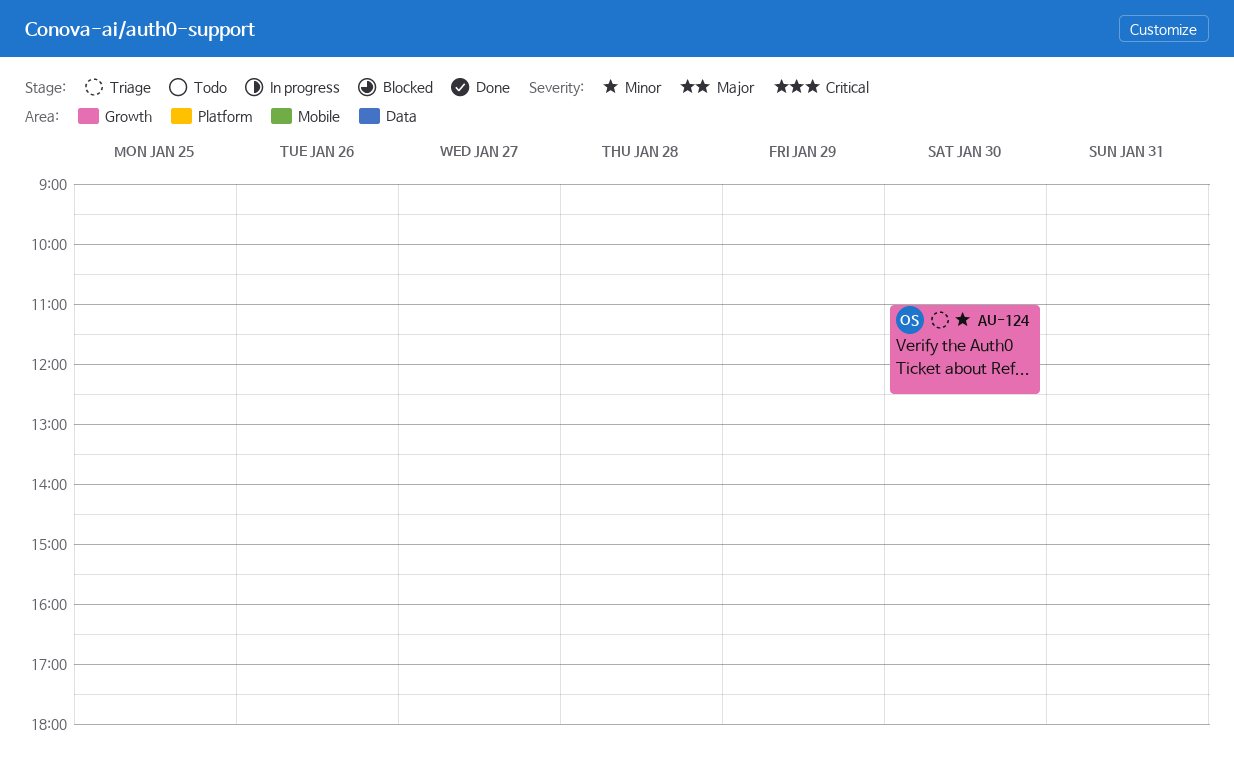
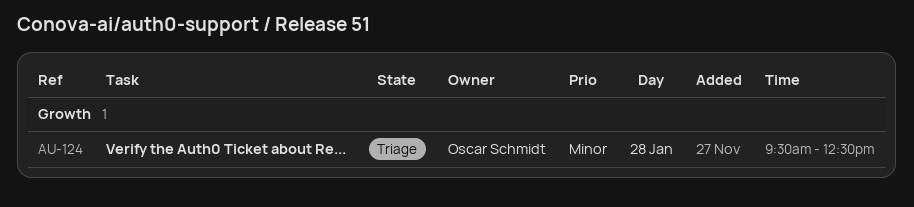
AU-124, day: Jan 30 -> Jan 28
AU-124, begins: 11:00 -> 09:30

